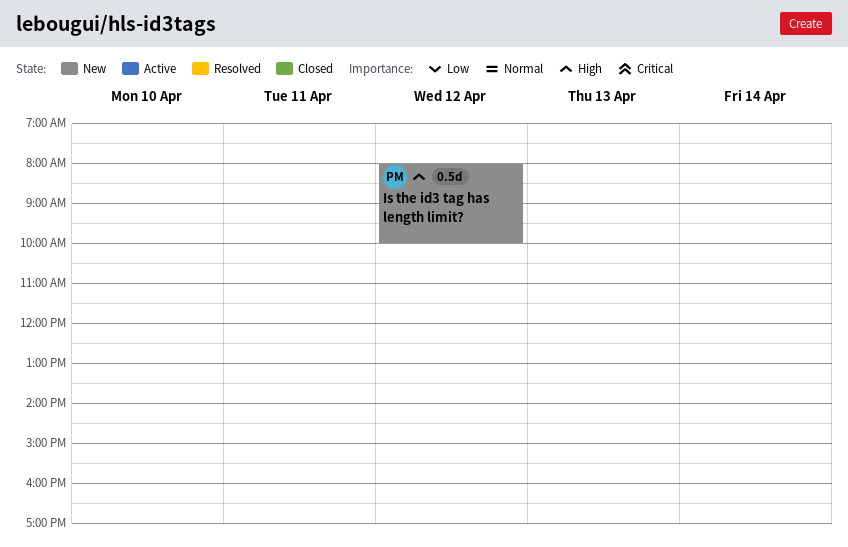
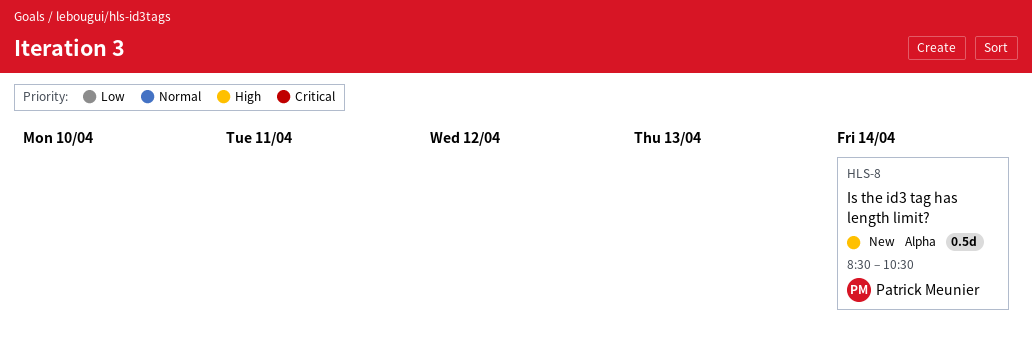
Is the id3 tag has length limit?, day: Apr 12 -> Apr 14
Is the id3 tag has length limit?, begins: 08:00 -> 08:30
Is the id3 tag has length limit?, ends: 10:00 -> 10:30

